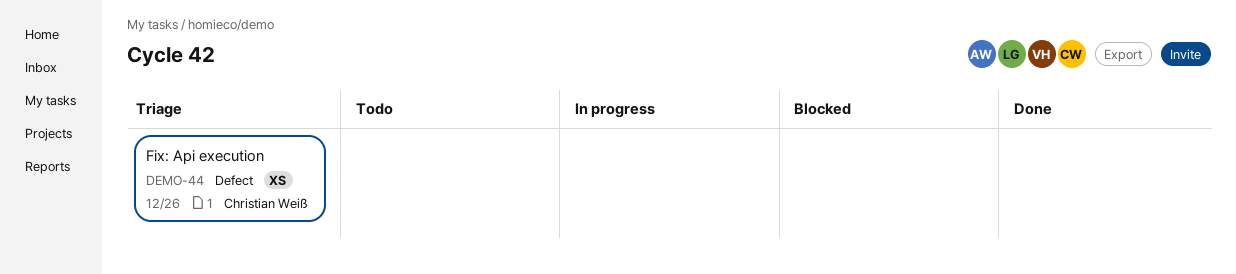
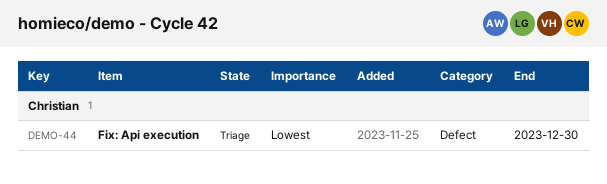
DEMO-44, due: Dec 26 -> Dec 30

